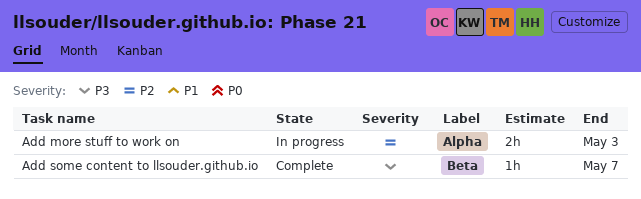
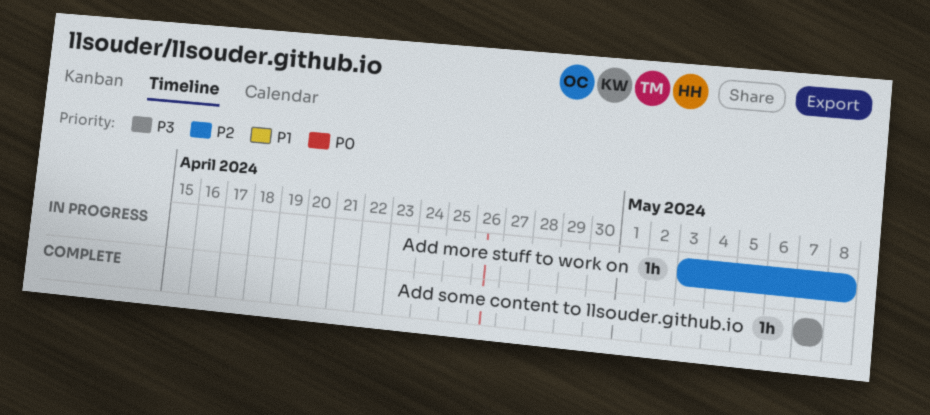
Add more stuff to work on, estimate: 2h -> 1h
Add more stuff to work on, due: May 3 -> May 8

